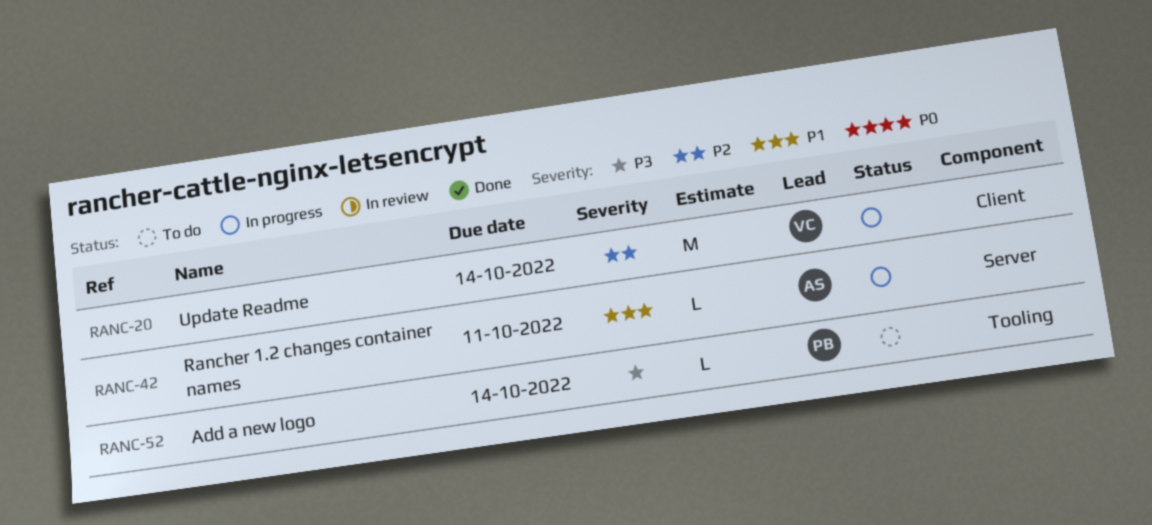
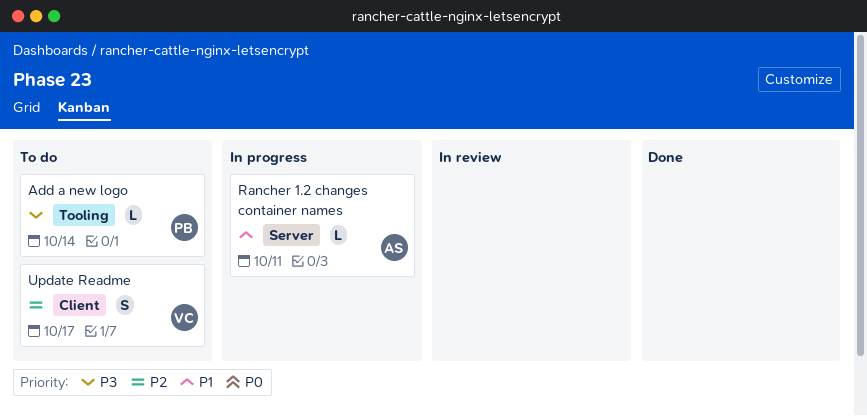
Update Readme, status: In progress -> To do
Update Readme, estimate: M -> S
Update Readme, due: Oct 14 -> Oct 17

